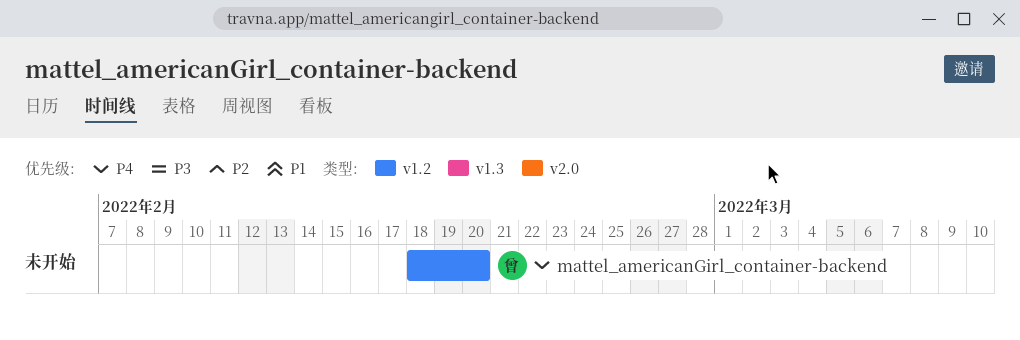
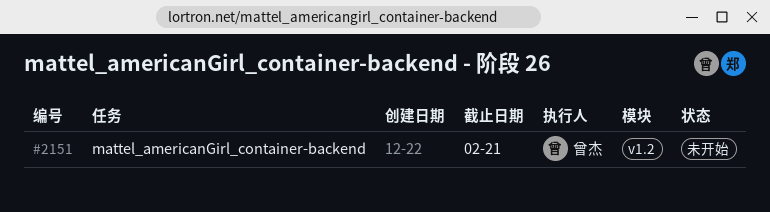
mattel_americanGirl_container-backend, due: Feb 20 -> Feb 21

